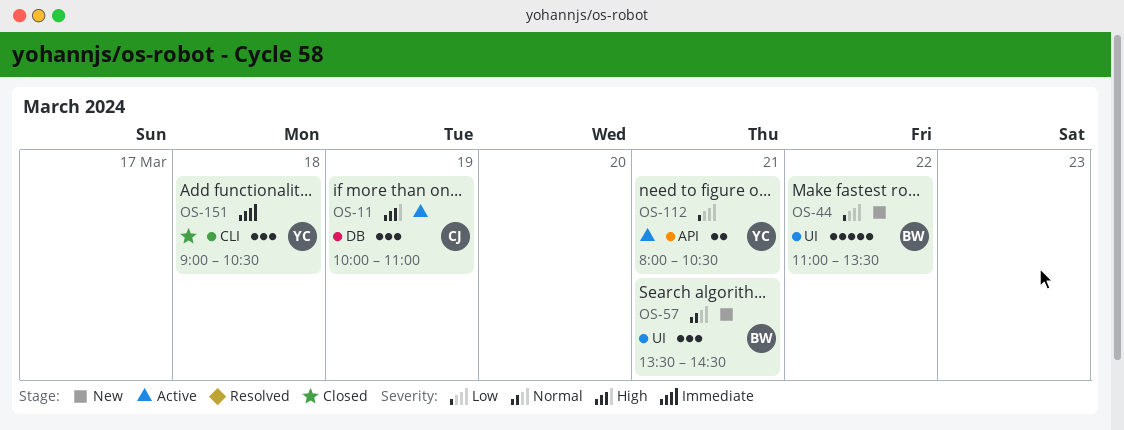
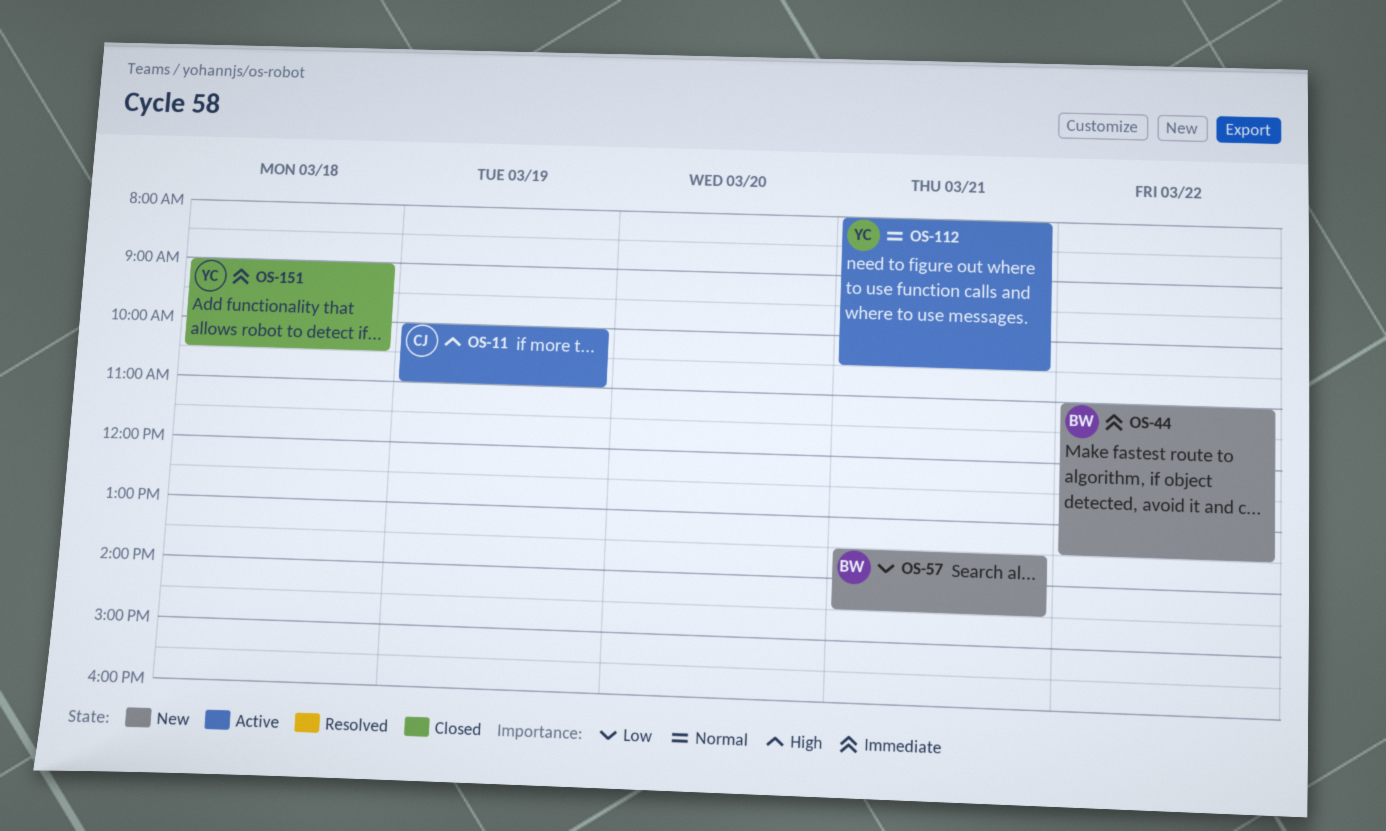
OS-44, priority: Low -> Immediate
OS-57, priority: Normal -> Low
OS-112, priority: Low -> Normal

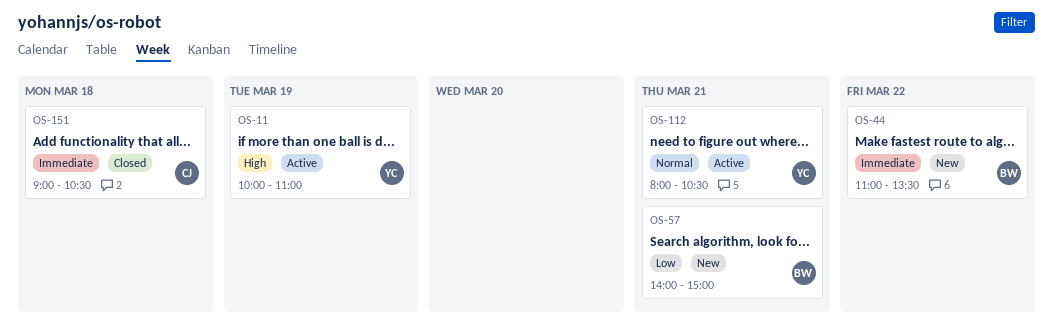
OS-11, owner: CJ -> YC
OS-57, begins: 13:30 -> 14:00
OS-57, ends: 14:30 -> 15:00
OS-151, owner: YC -> CJ

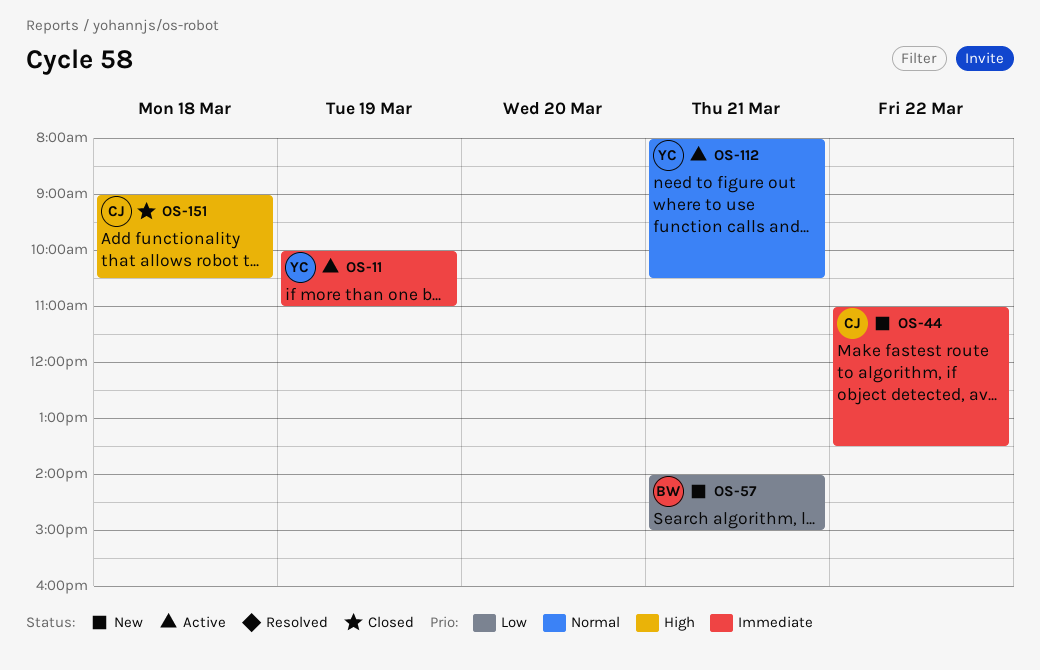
OS-11, priority: High -> Immediate
OS-44, owner: BW -> CJ
OS-151, priority: Immediate -> High

